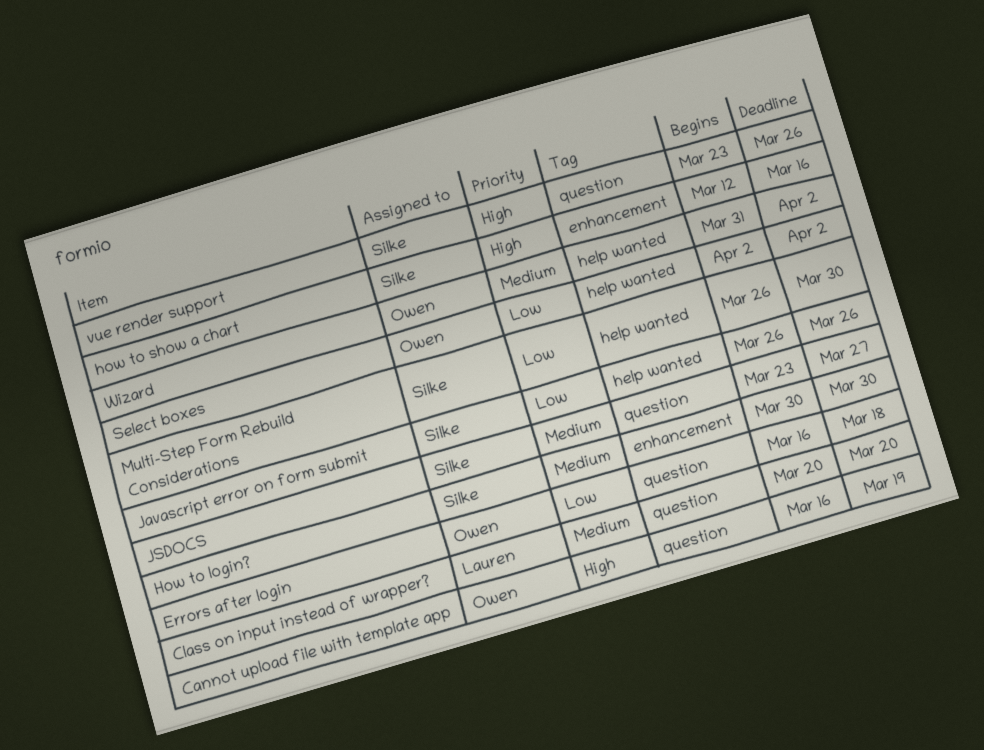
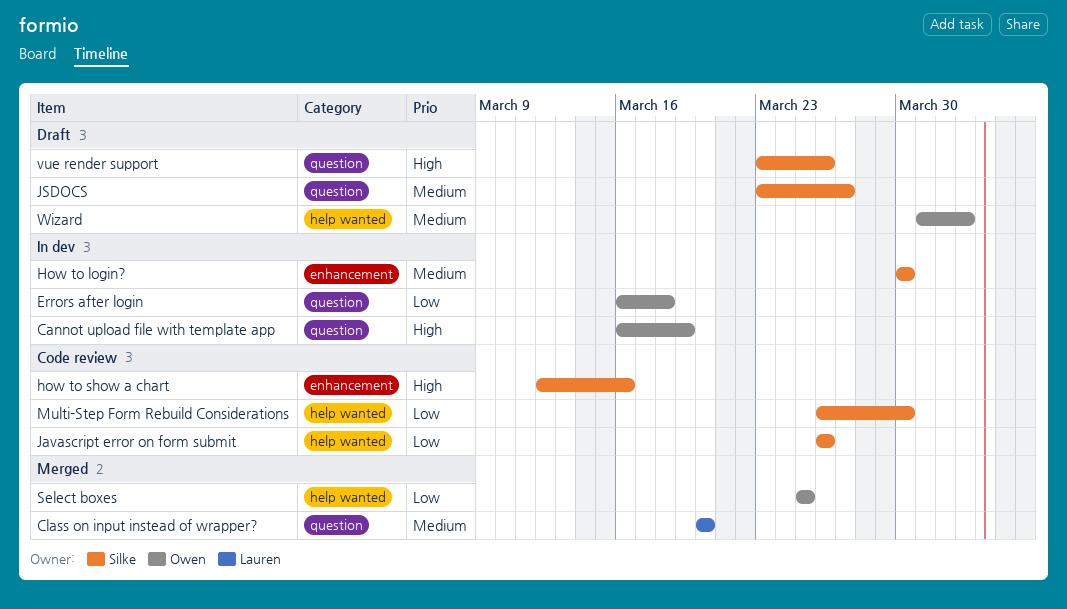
Select boxes, start: Apr 2 -> Mar 25
Select boxes, due: Apr 2 -> Mar 25

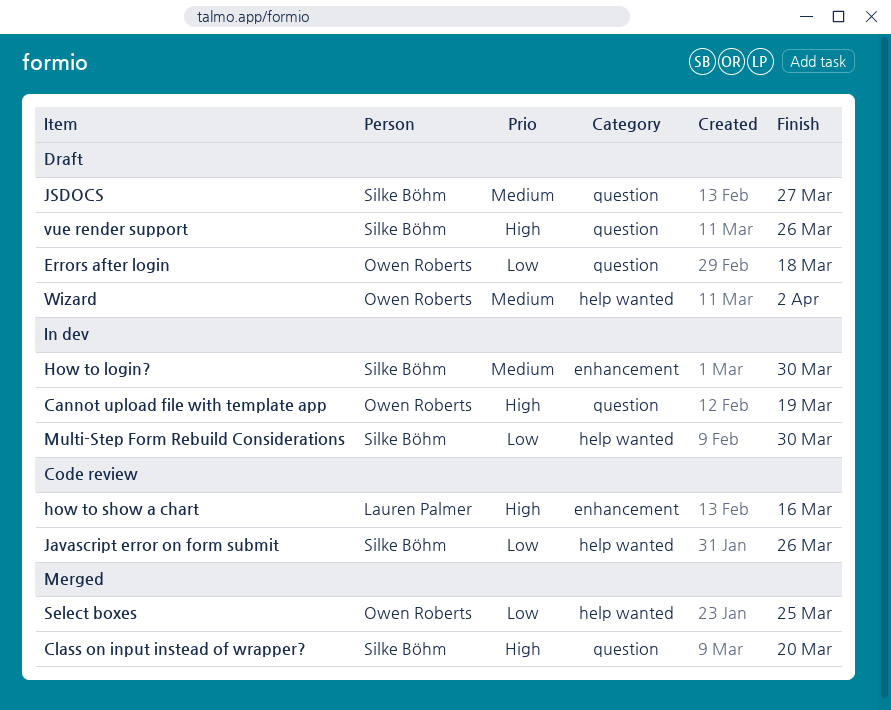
Class on input instead of wrapper?, owner: Lauren Palmer -> Silke Böhm
Class on input instead of wrapper?, priority: Medium -> High
Errors after login, status: In dev -> Draft
how to show a chart, owner: Silke Böhm -> Lauren Palmer
Multi-Step Form Rebuild Considerations, status: Code review -> In dev

